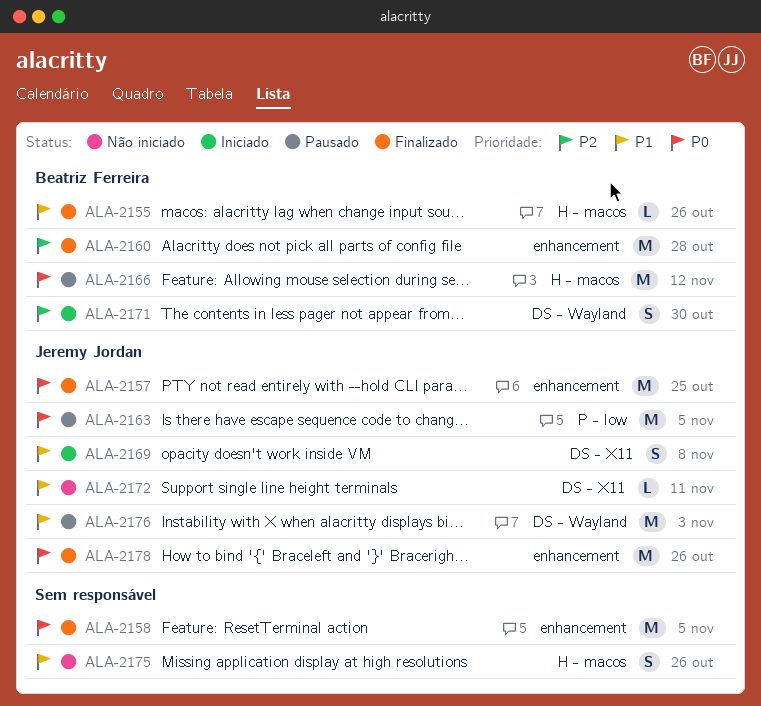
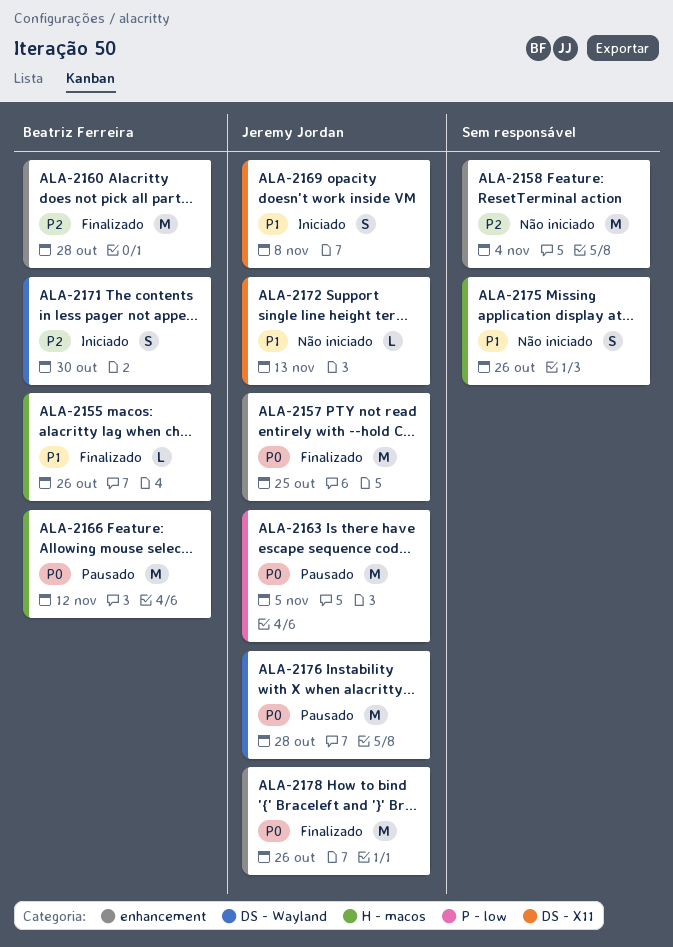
ALA-2158, status: Finalizado -> Não iniciado
ALA-2158, priority: P0 -> P2
ALA-2158, due: Nov 5 -> Nov 4
ALA-2172, due: Nov 11 -> Nov 13
ALA-2176, priority: P1 -> P0
ALA-2176, due: Nov 3 -> Oct 28

